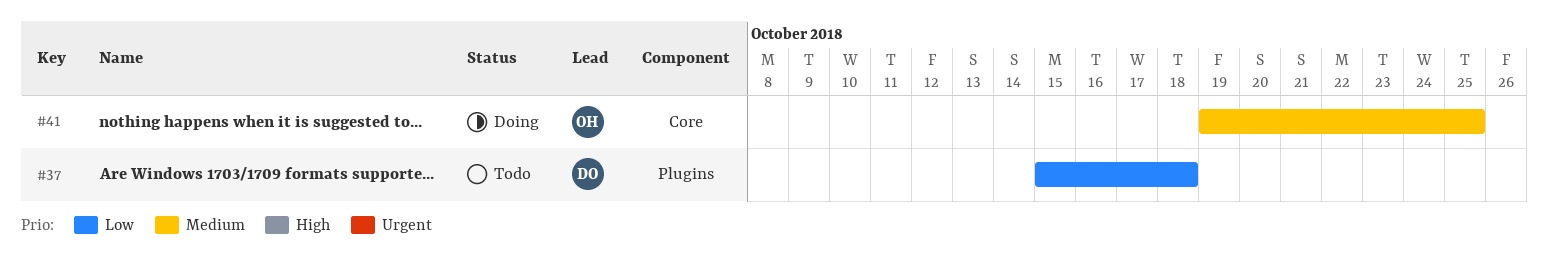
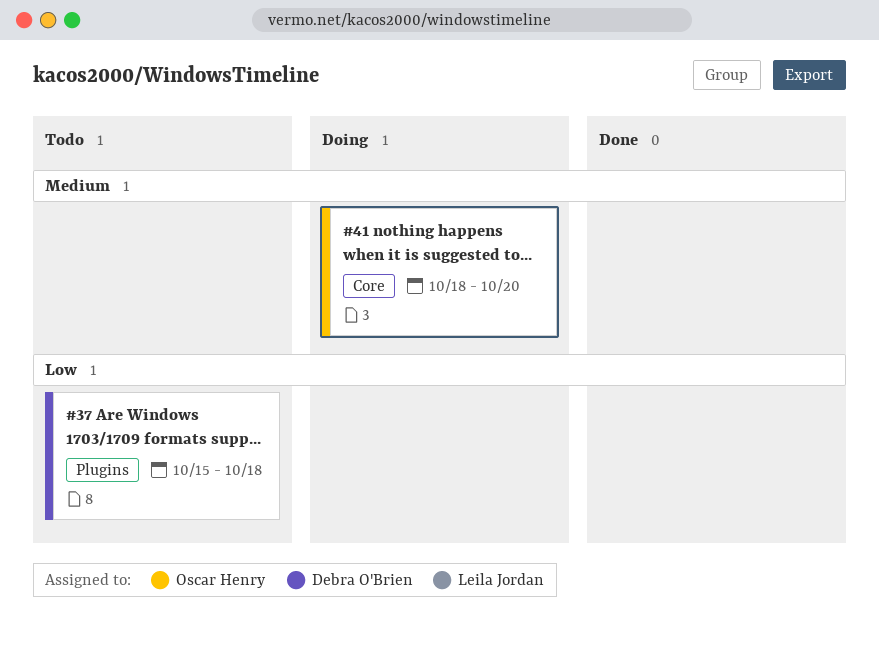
#41, start: Oct 19 -> Oct 18
#41, due: Oct 25 -> Oct 20

